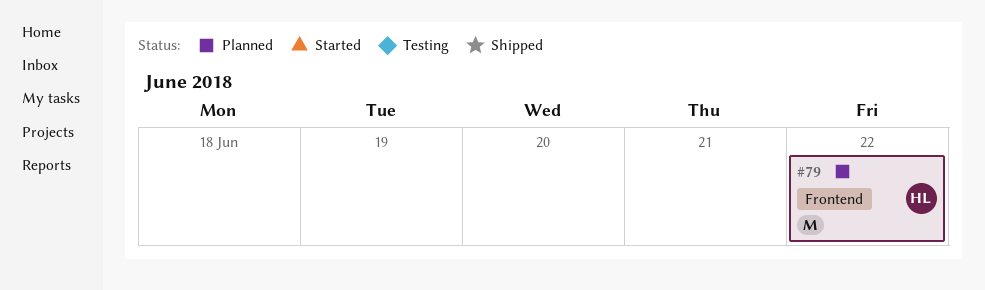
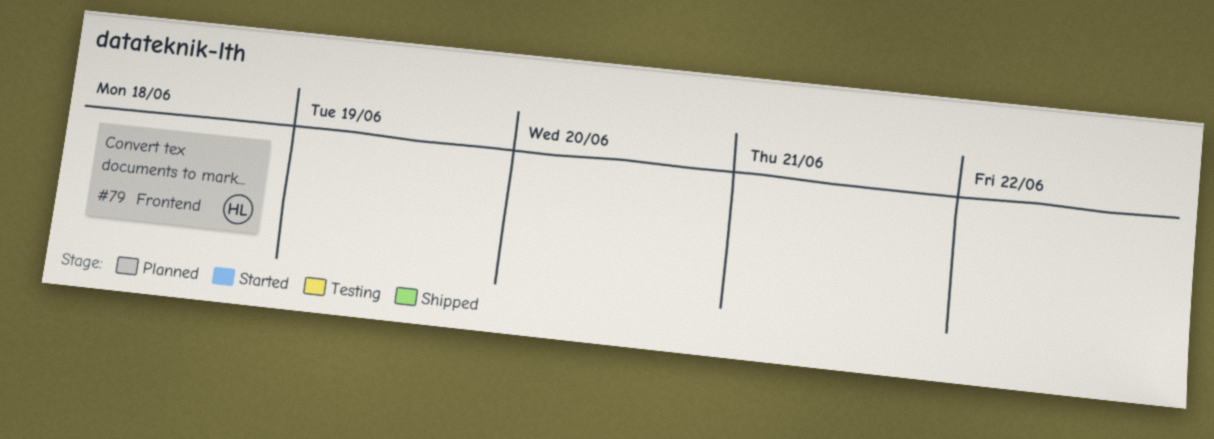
#79, due: Jun 22 -> Jun 18

